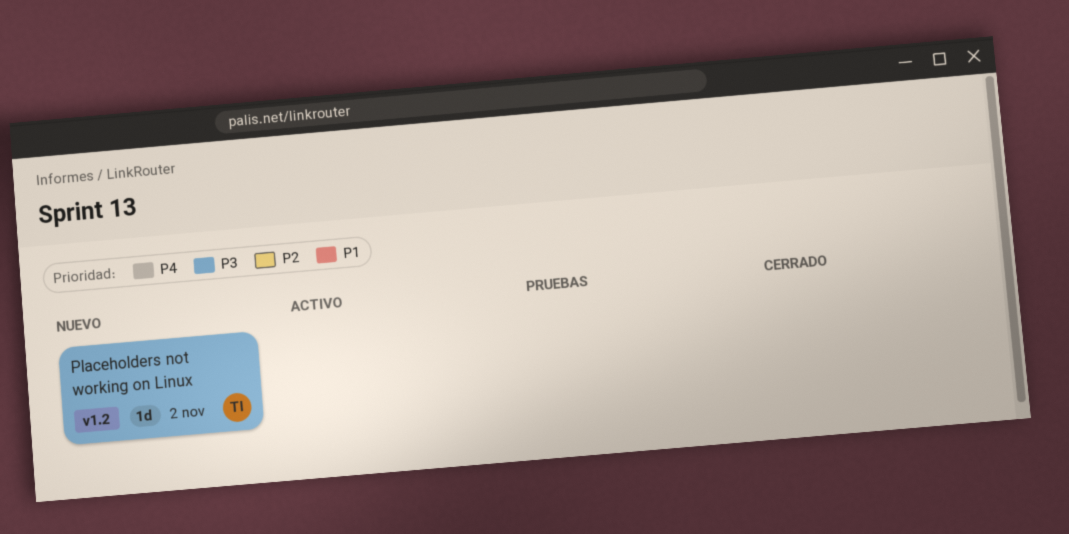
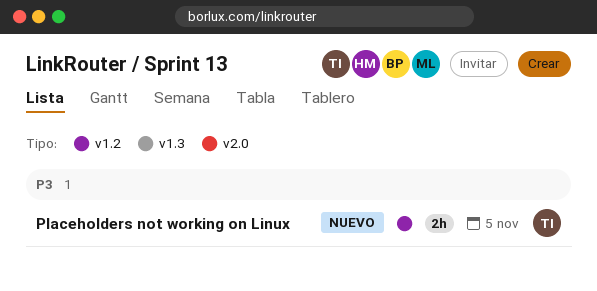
Placeholders not working on Linux, estimate: 1d -> 2h
Placeholders not working on Linux, due: Nov 2 -> Nov 5

